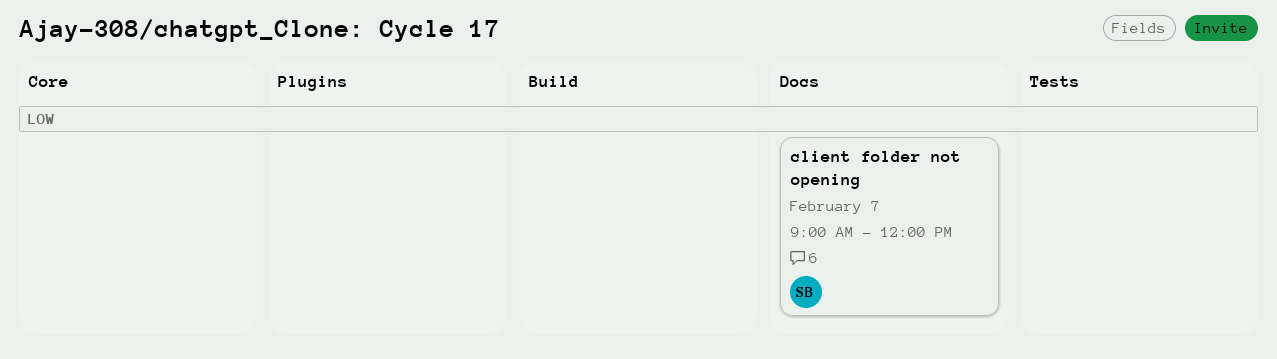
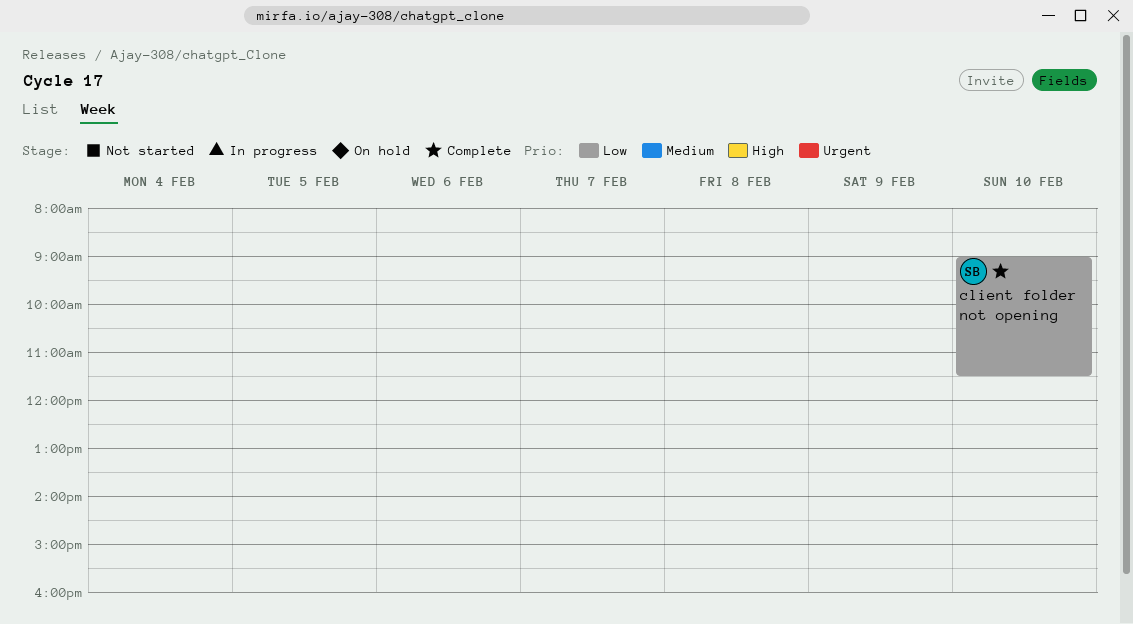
client folder not opening, day: Feb 7 -> Feb 10
client folder not opening, ends: 12:00 -> 11:30

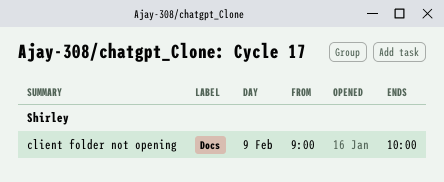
client folder not opening, day: Feb 10 -> Feb 9
client folder not opening, ends: 11:30 -> 10:00

